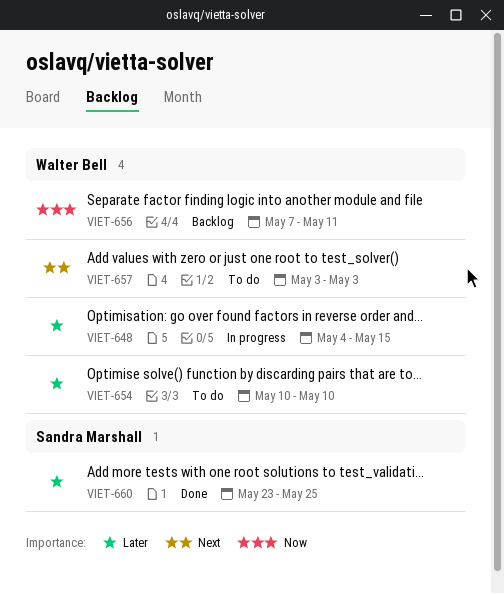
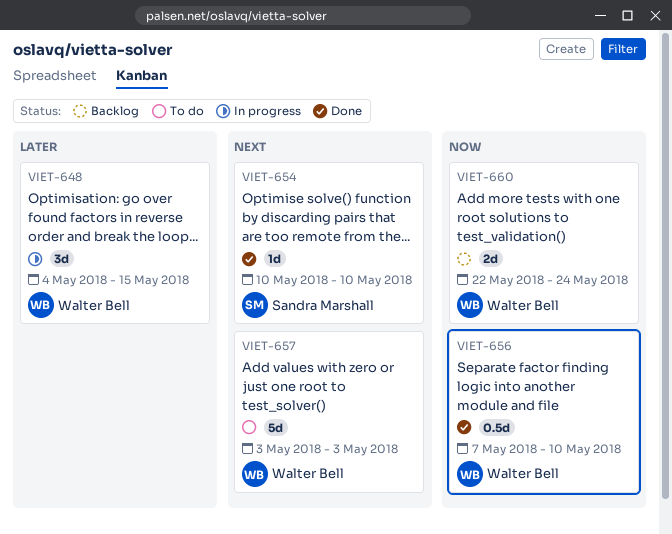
VIET-654, status: To do -> Done
VIET-654, owner: Walter Bell -> Sandra Marshall
VIET-654, priority: Later -> Next
VIET-656, status: Backlog -> Done
VIET-656, due: May 11 -> May 10
VIET-660, status: Done -> Backlog
VIET-660, owner: Sandra Marshall -> Walter Bell
VIET-660, priority: Later -> Now
VIET-660, start: May 23 -> May 22
VIET-660, due: May 25 -> May 24

